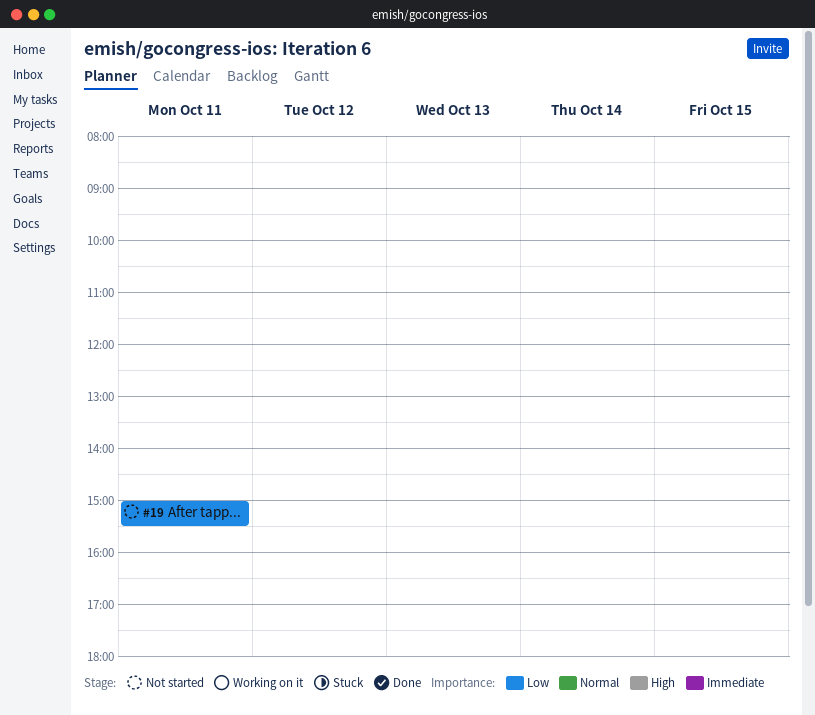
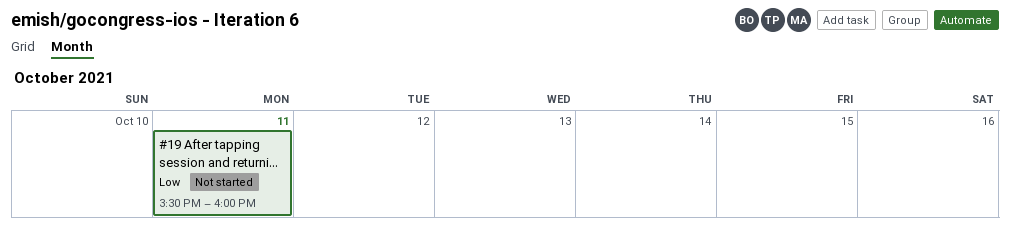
#19, begins: 15:00 -> 15:30
#19, ends: 15:30 -> 16:00

